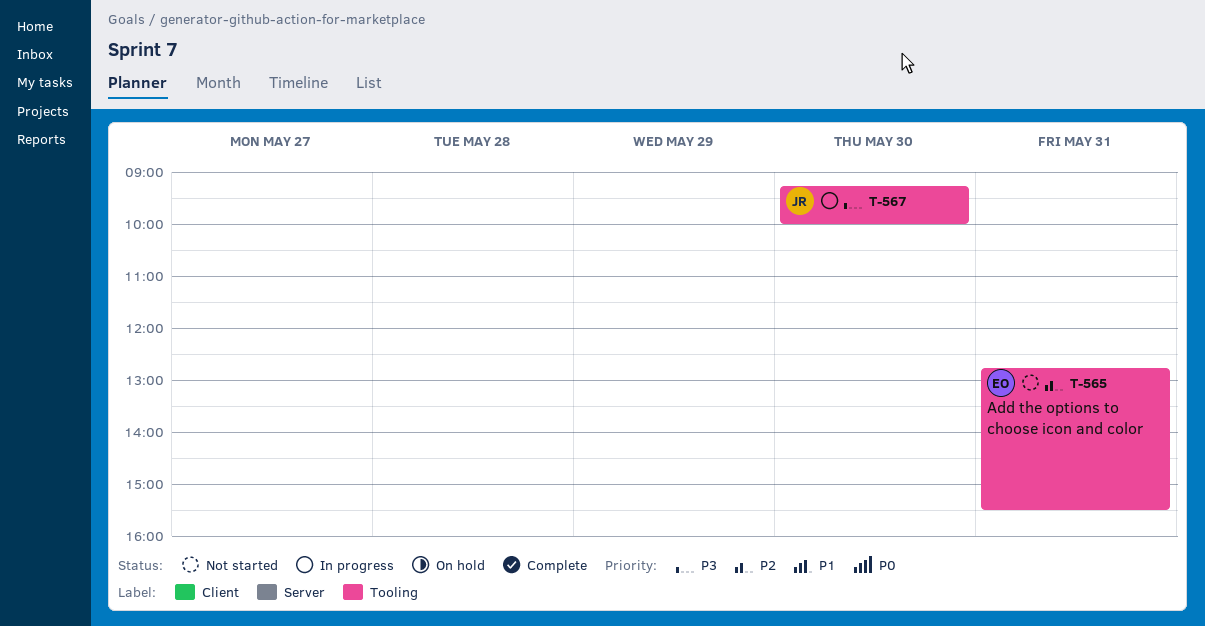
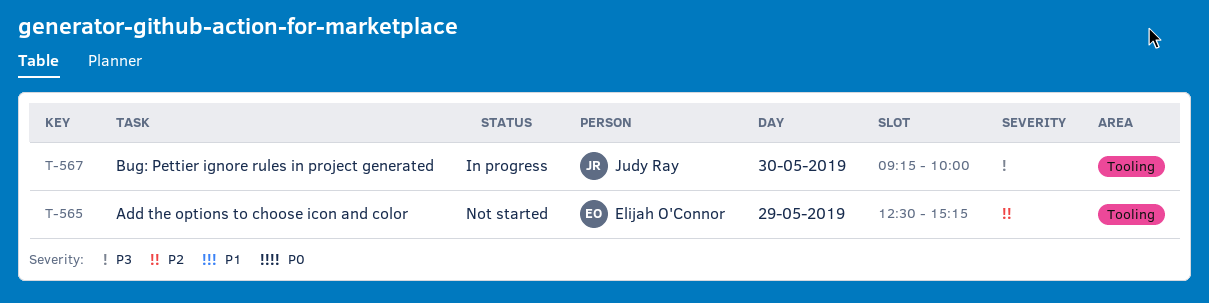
T-565, day: May 31 -> May 29
T-565, begins: 12:45 -> 12:30
T-565, ends: 15:30 -> 15:15

